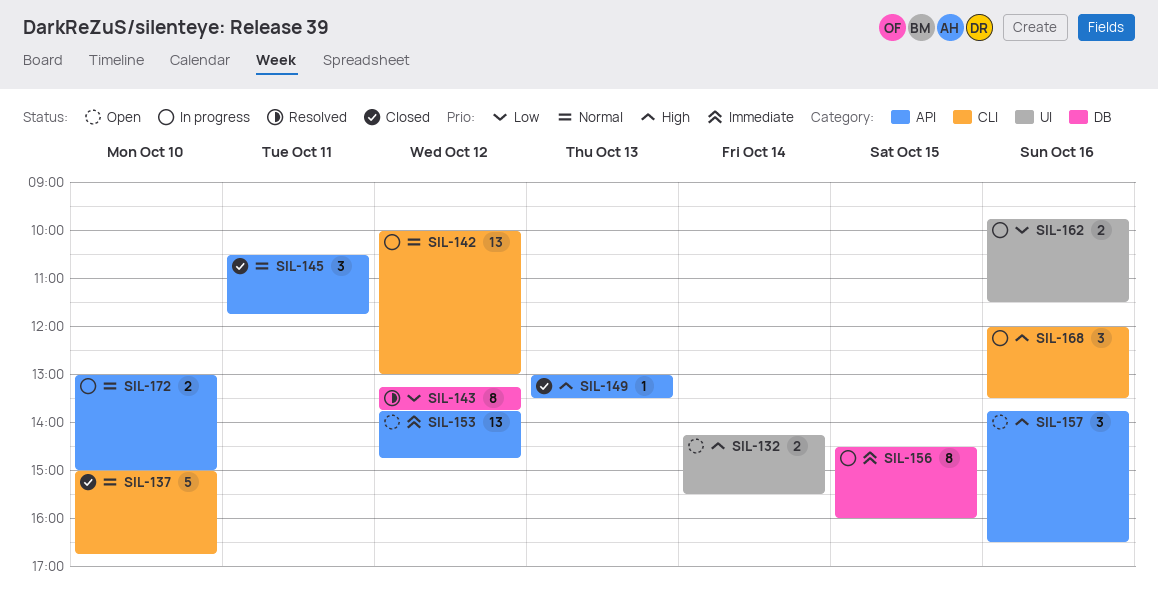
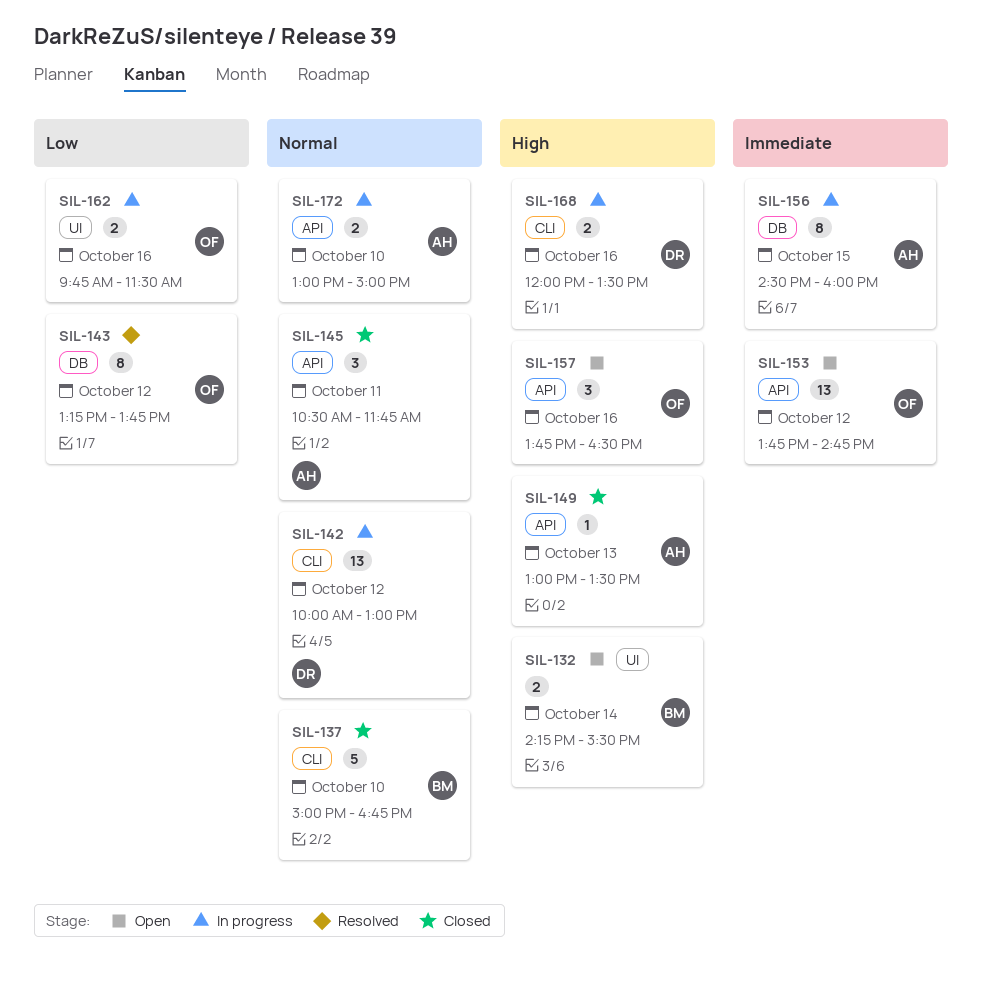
SIL-168, estimate: 3 -> 2

